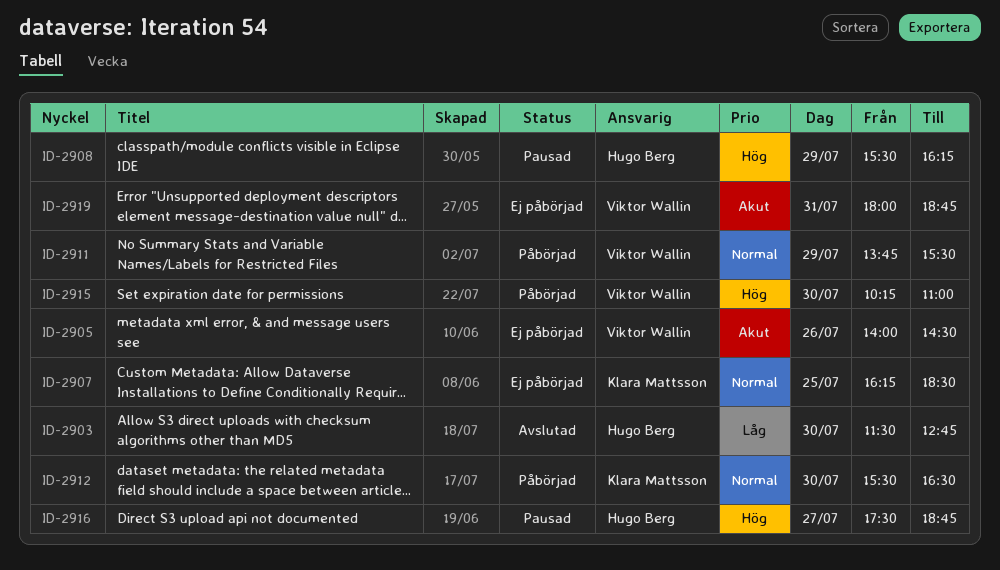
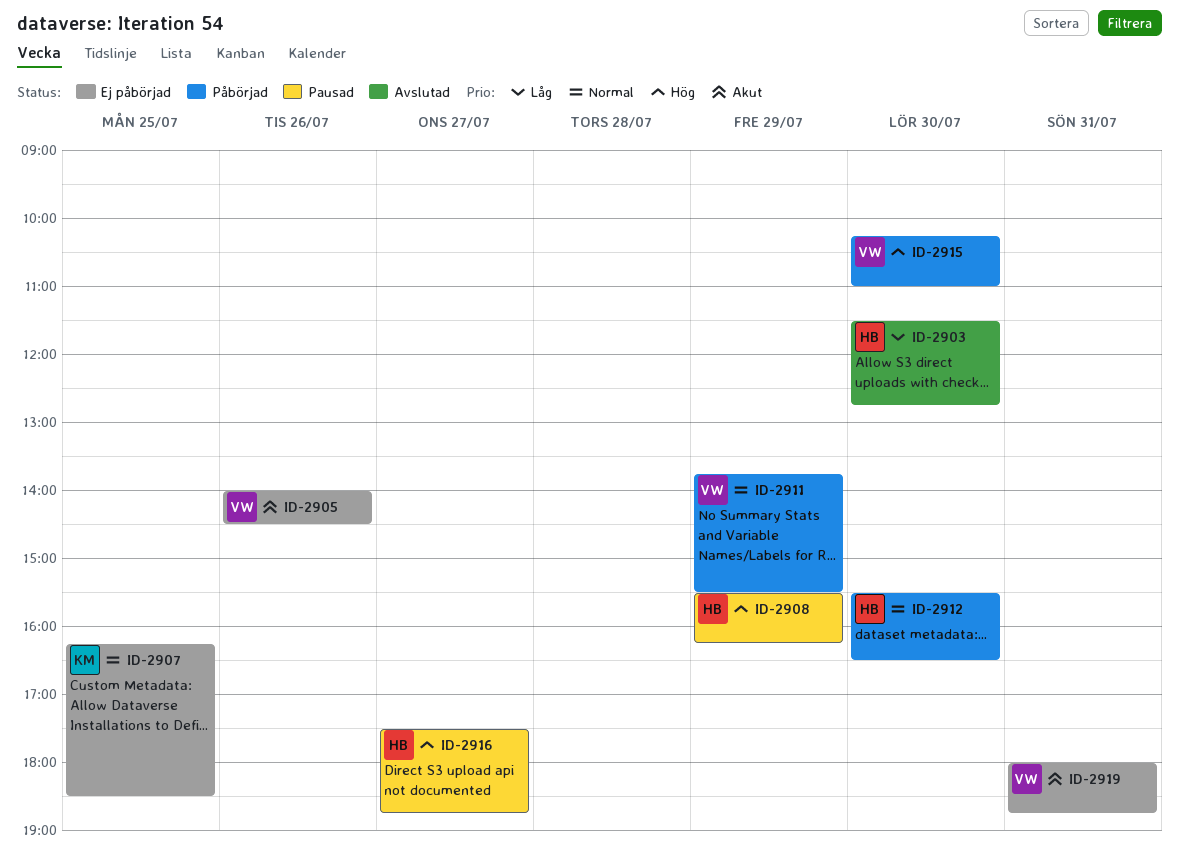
ID-2912, owner: Klara Mattsson -> Hugo Berg

